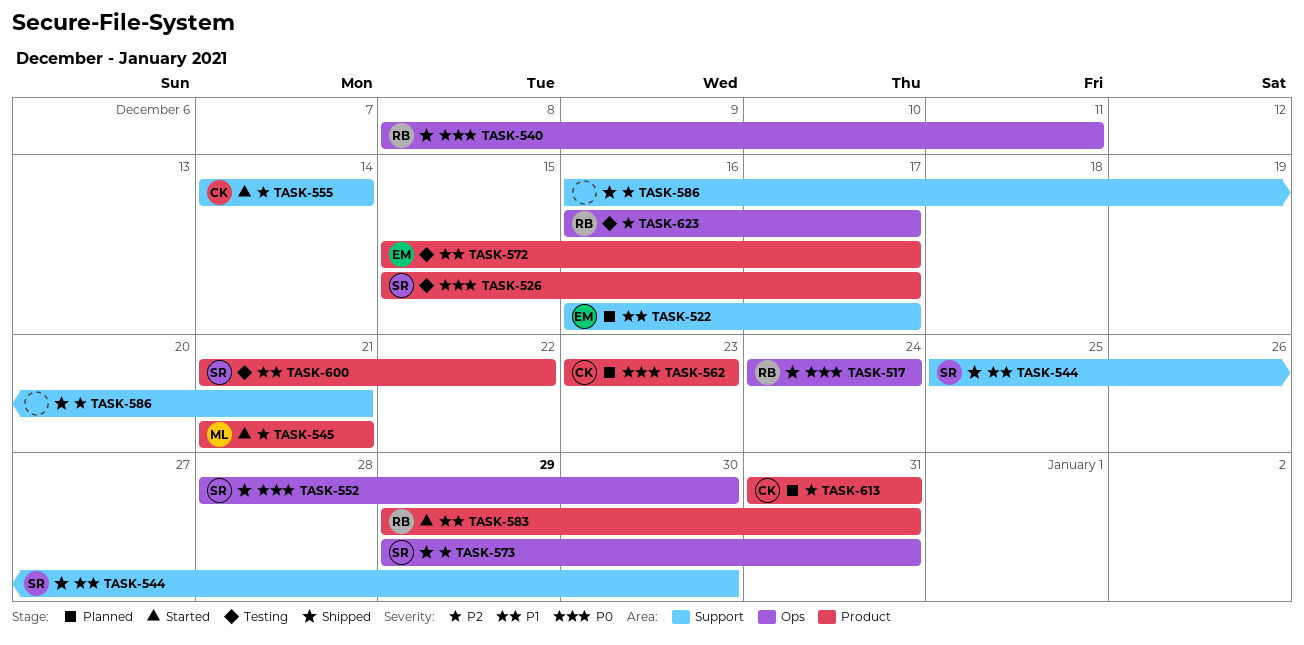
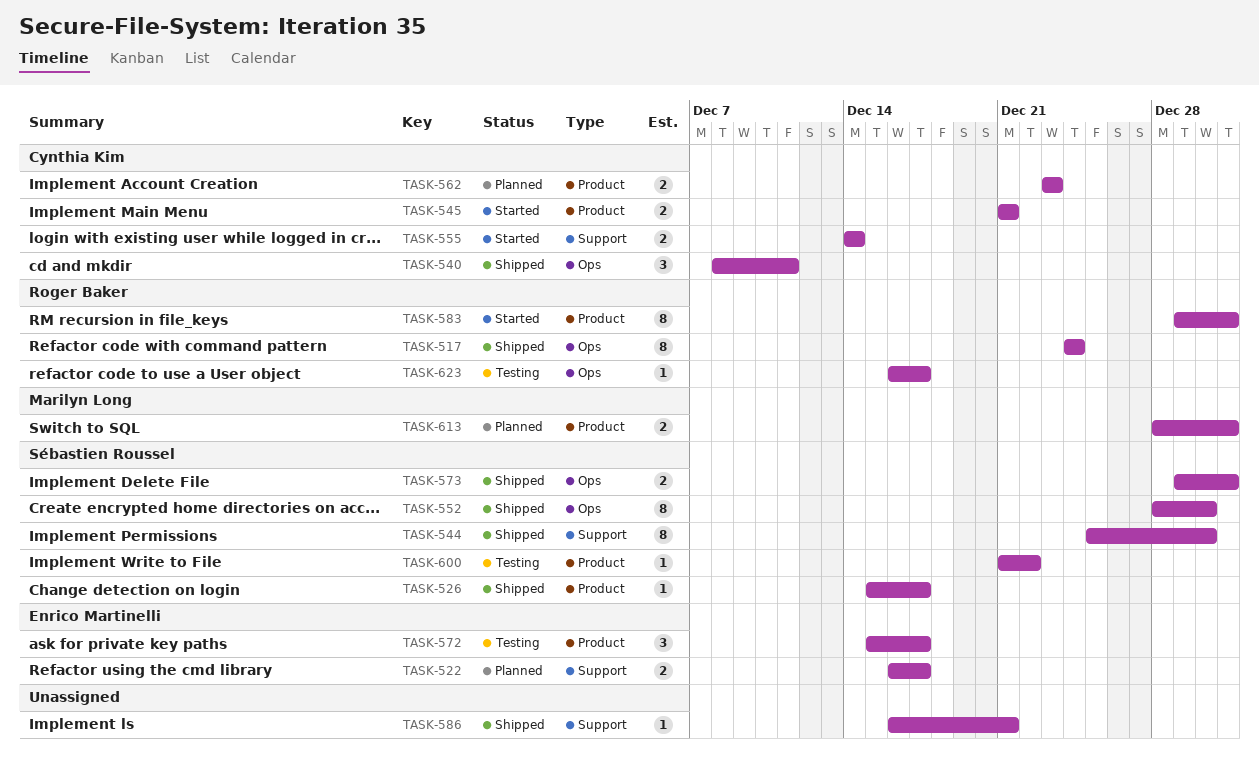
TASK-526, status: Testing -> Shipped
TASK-540, owner: Roger Baker -> Cynthia Kim
TASK-545, owner: Marilyn Long -> Cynthia Kim
TASK-613, owner: Cynthia Kim -> Marilyn Long
TASK-613, start: Dec 31 -> Dec 28

